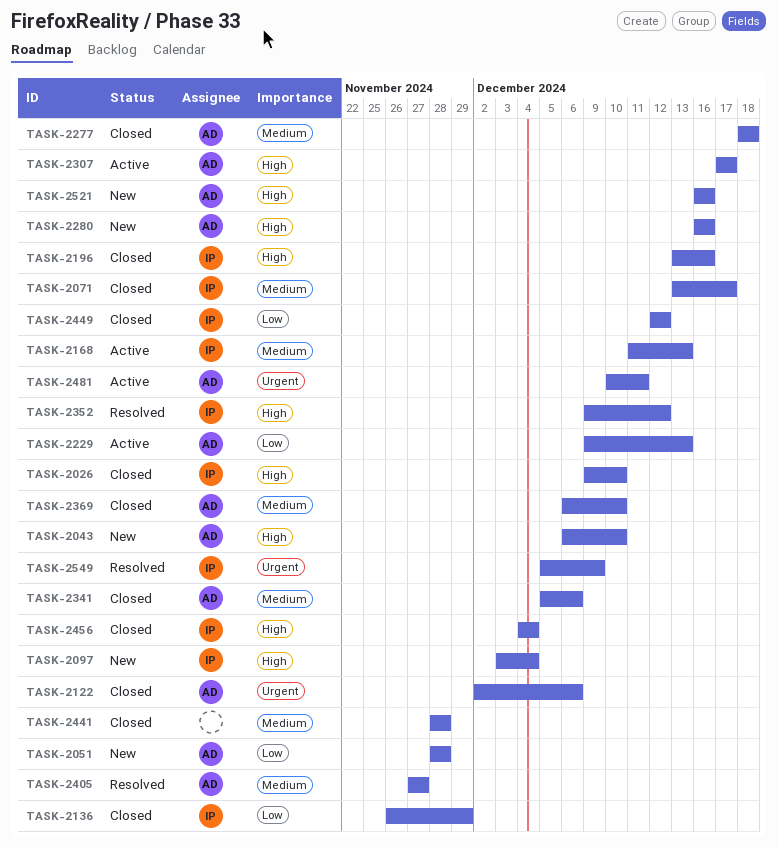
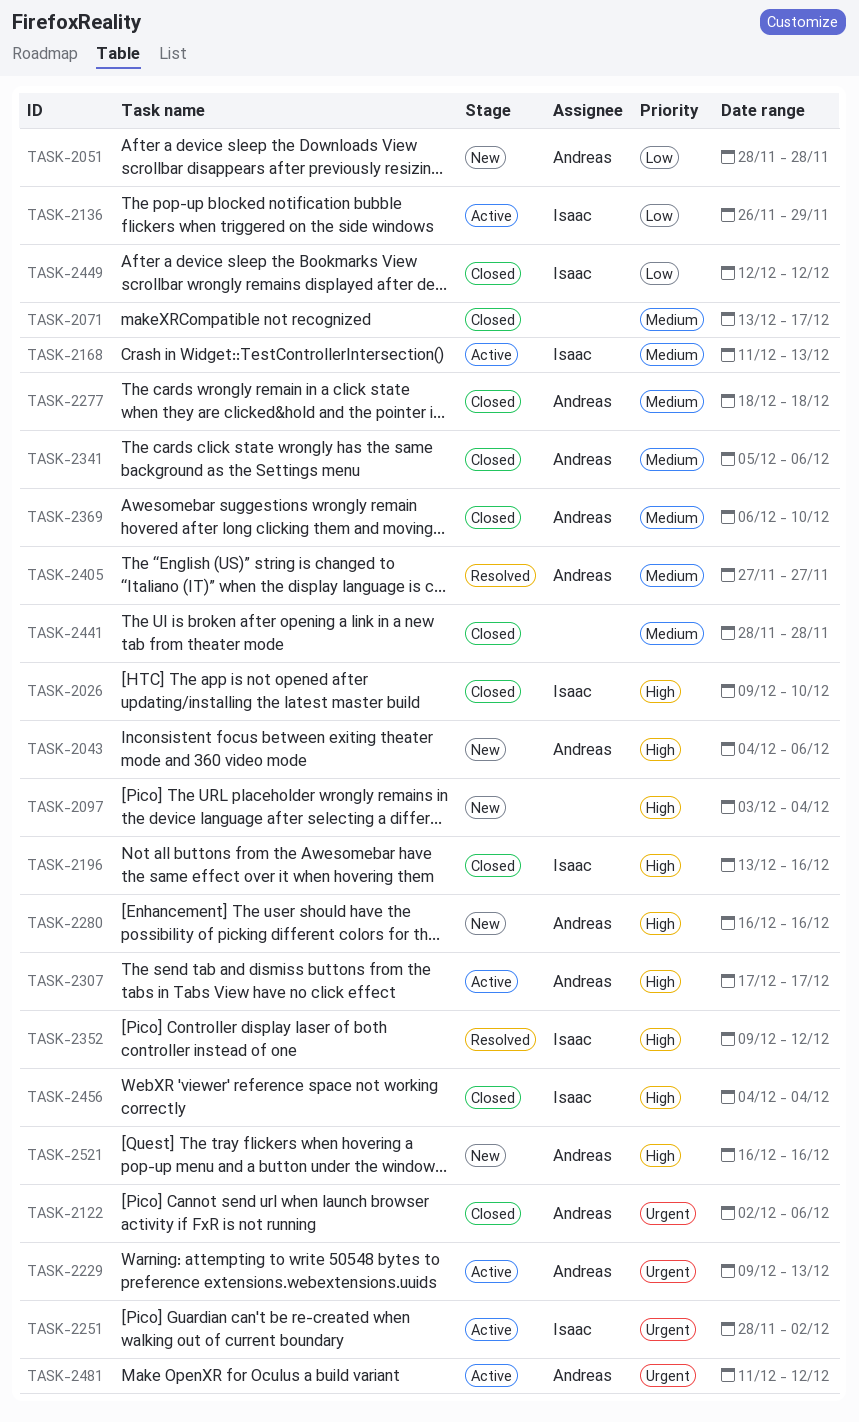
TASK-2043, start: Dec 6 -> Dec 4
TASK-2043, due: Dec 10 -> Dec 6
TASK-2071, owner: Isaac -> none
TASK-2097, owner: Isaac -> none
TASK-2136, status: Closed -> Active
TASK-2229, priority: Low -> Urgent
TASK-2251: none -> present
TASK-2481, start: Dec 10 -> Dec 11
TASK-2481, due: Dec 11 -> Dec 12
TASK-2549: present -> none

